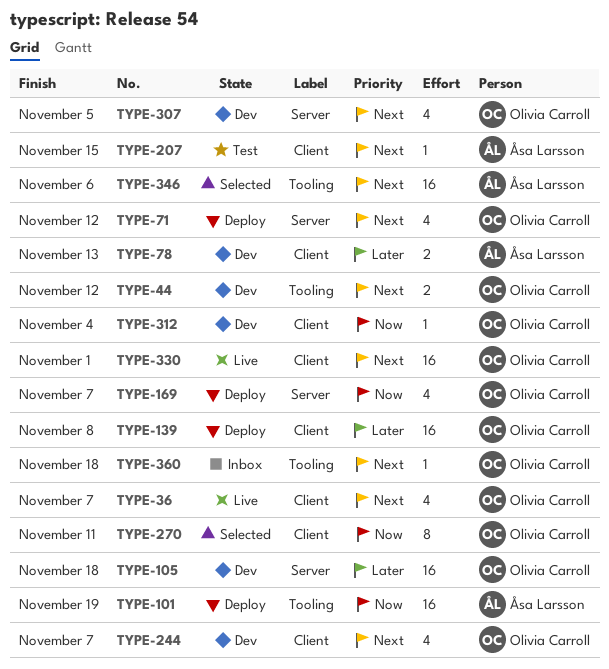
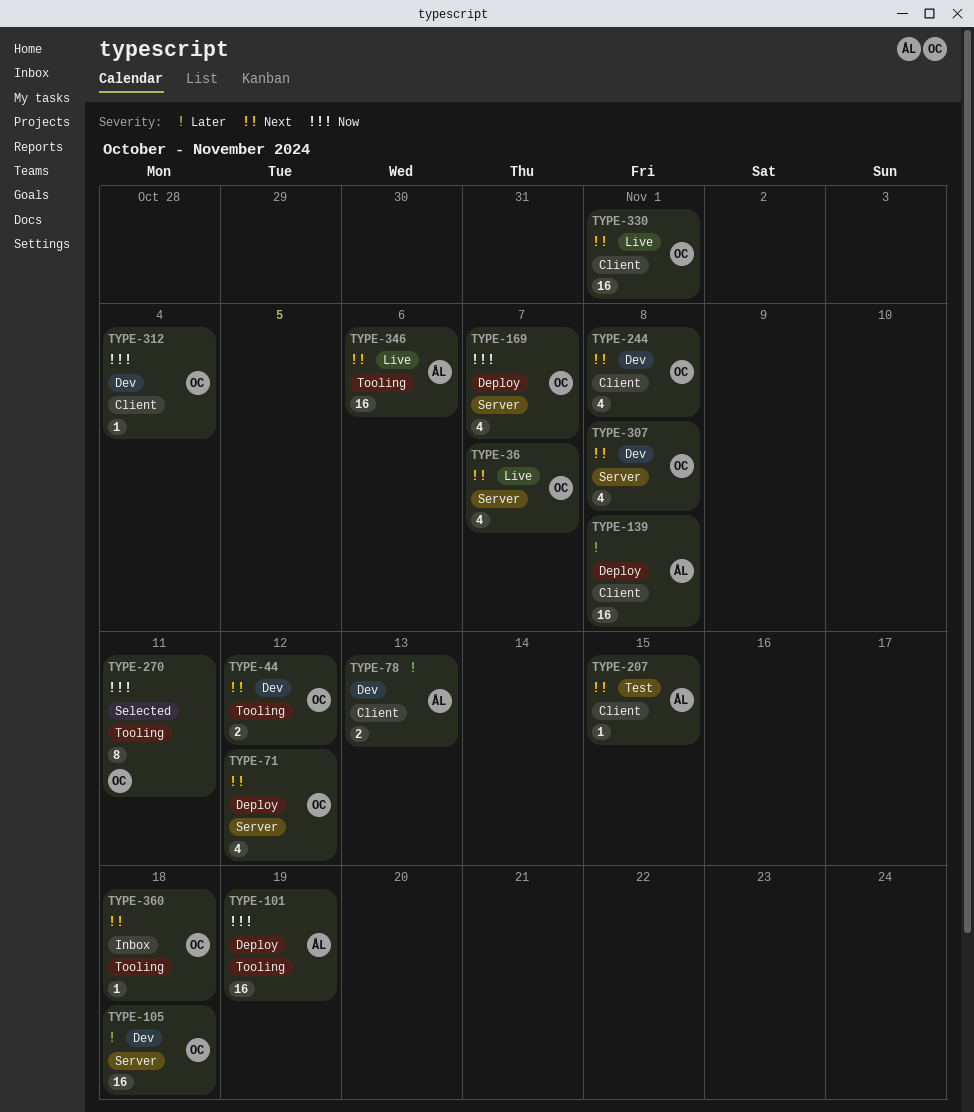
TYPE-36, label: Client -> Server
TYPE-139, owner: Olivia Carroll -> Åsa Larsson
TYPE-244, due: Nov 7 -> Nov 8
TYPE-270, label: Client -> Tooling
TYPE-307, due: Nov 5 -> Nov 8
TYPE-346, status: Selected -> Live

